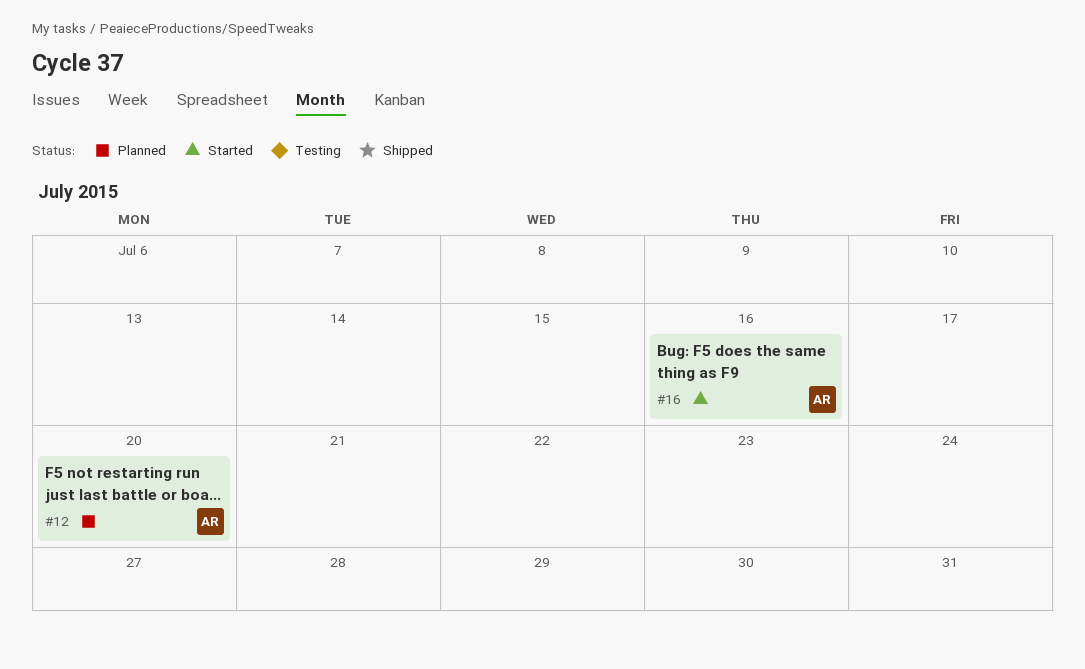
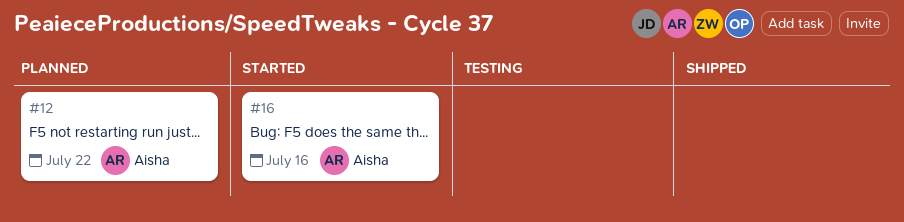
#12, due: Jul 20 -> Jul 22

